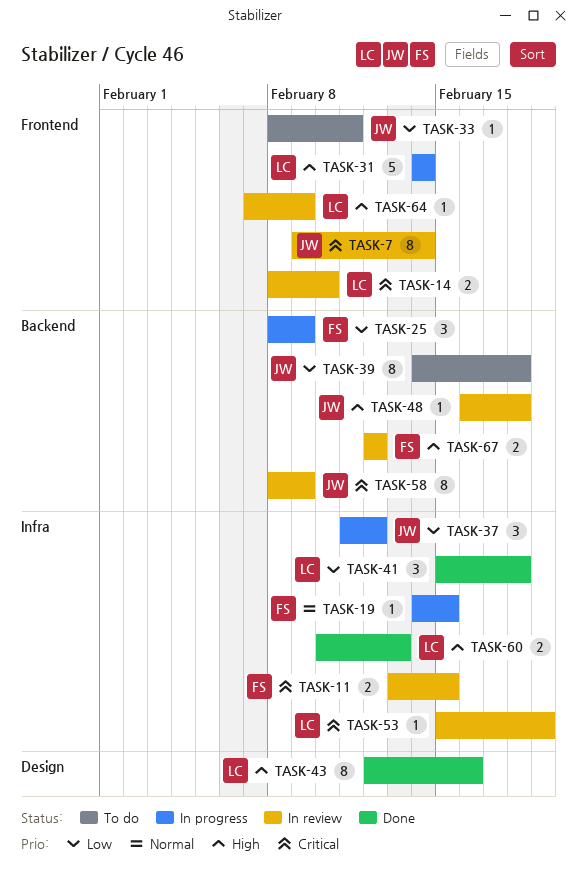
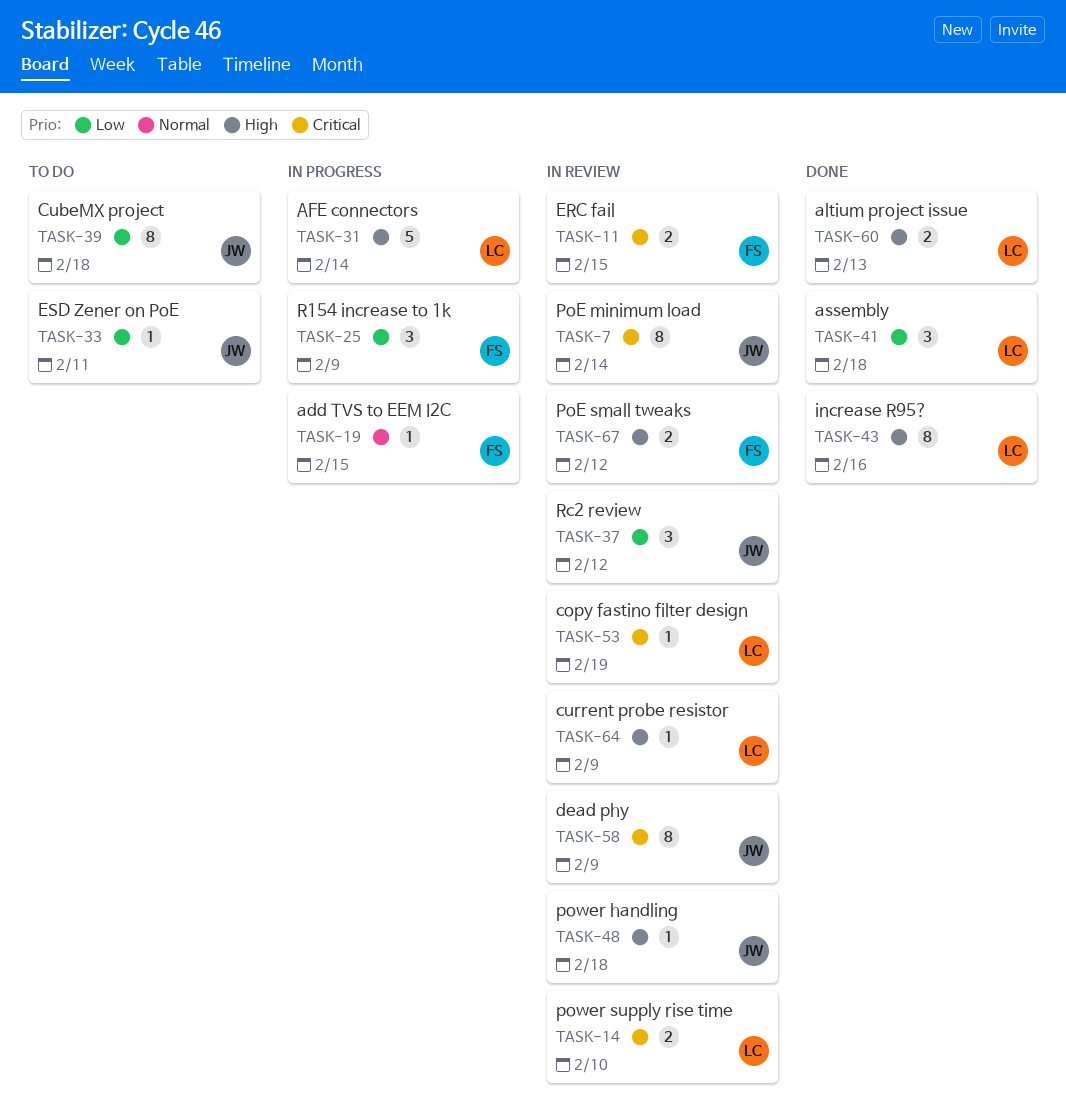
TASK-37, status: In progress -> In review

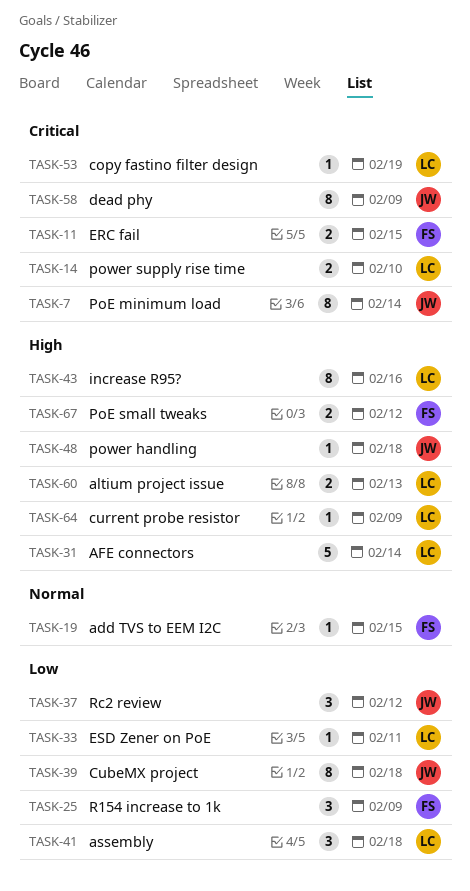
TASK-33, owner: JW -> LC

